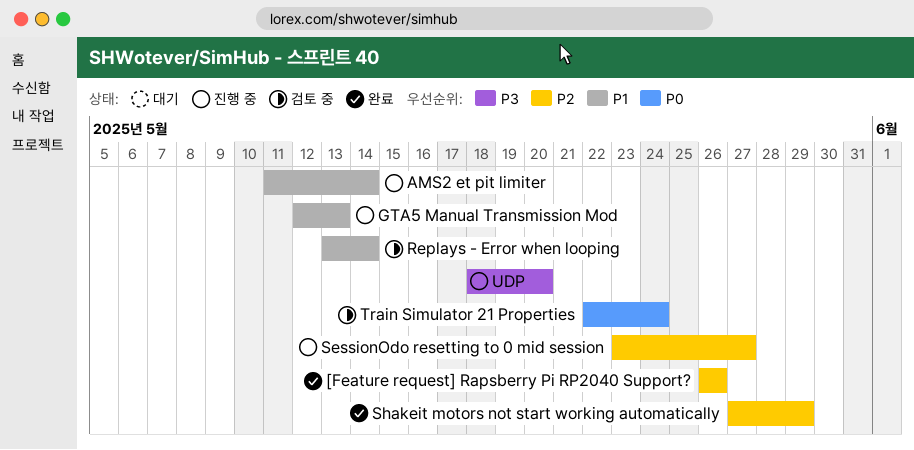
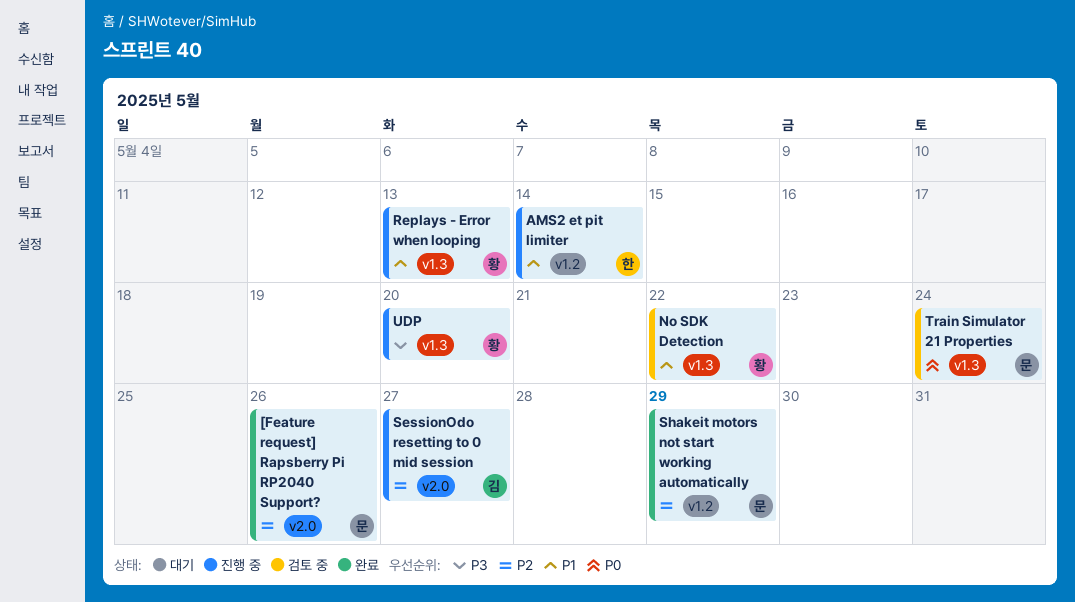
GTA5 Manual Transmission Mod: present -> none
No SDK Detection: none -> present
Replays - Error when looping, status: 검토 중 -> 진행 중
Replays - Error when looping, due: May 14 -> May 13

